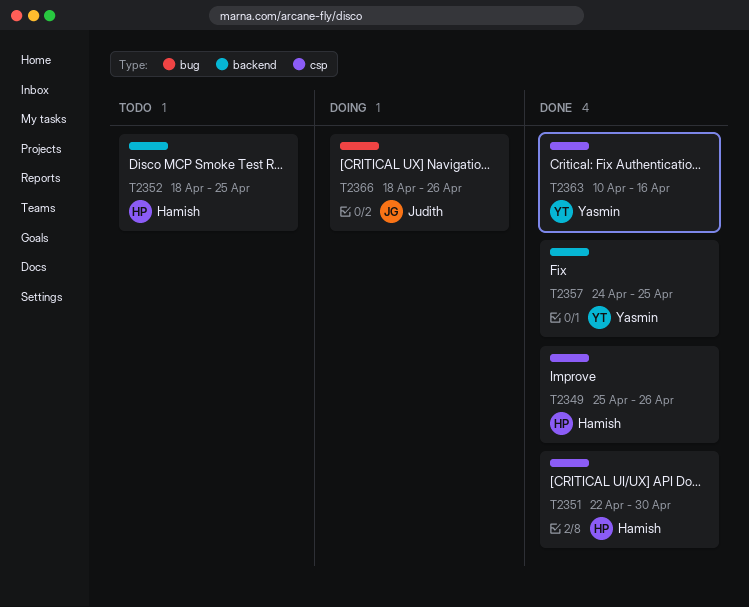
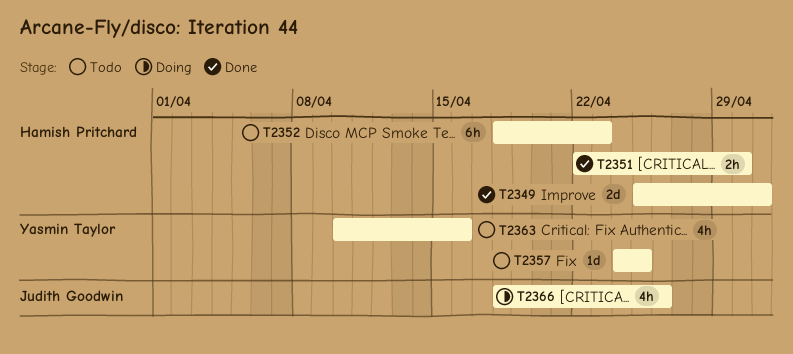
T2349, due: Apr 26 -> May 1
T2352, due: Apr 25 -> Apr 23
T2357, status: Done -> Todo
T2363, status: Done -> Todo

